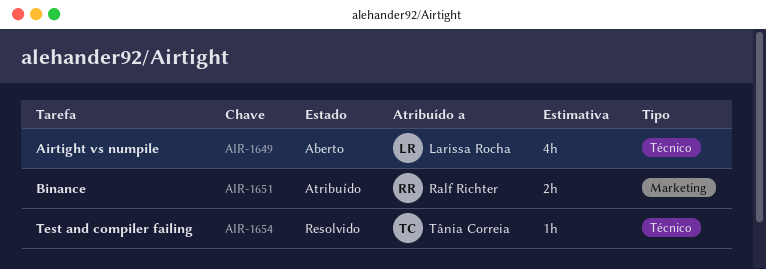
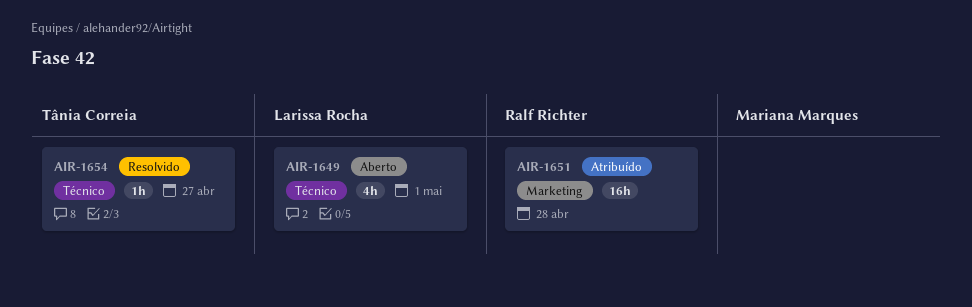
AIR-1651, estimate: 2h -> 16h

